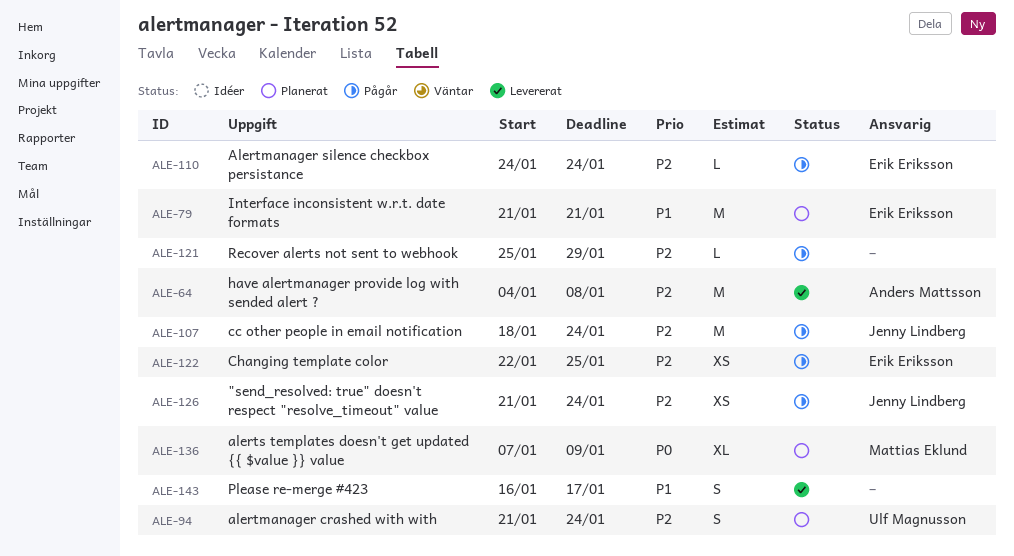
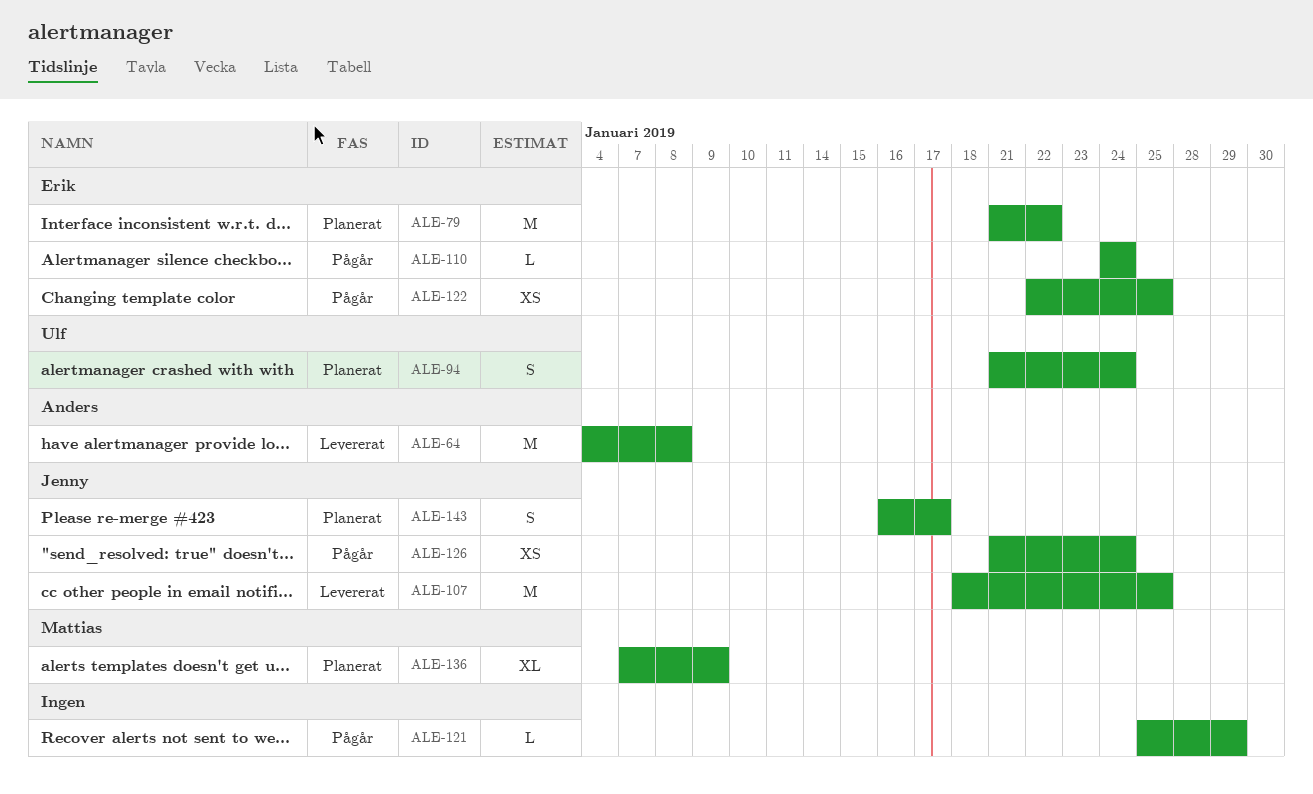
ALE-79, due: Jan 21 -> Jan 22
ALE-107, status: Pågår -> Levererat
ALE-107, due: Jan 24 -> Jan 25
ALE-143, status: Levererat -> Planerat
ALE-143, owner: none -> Jenny Lindberg

